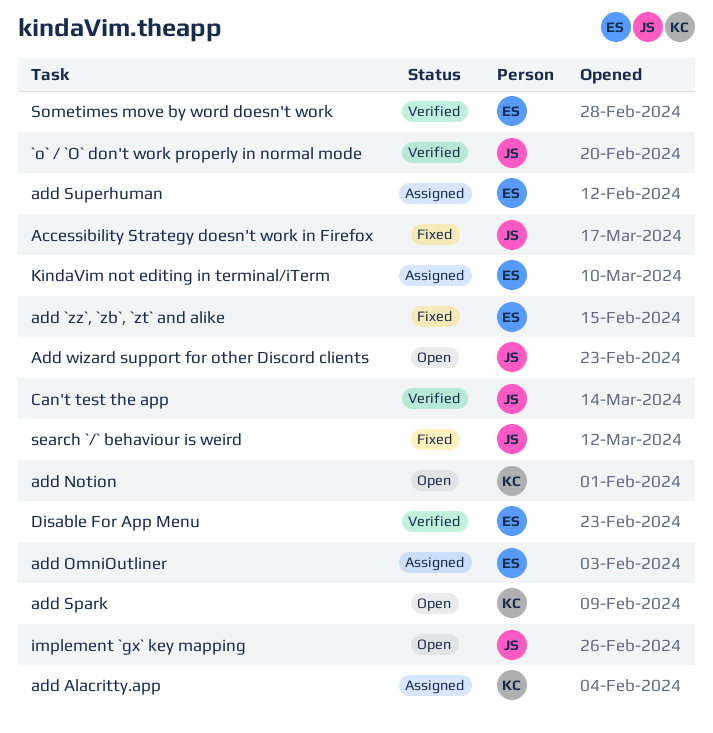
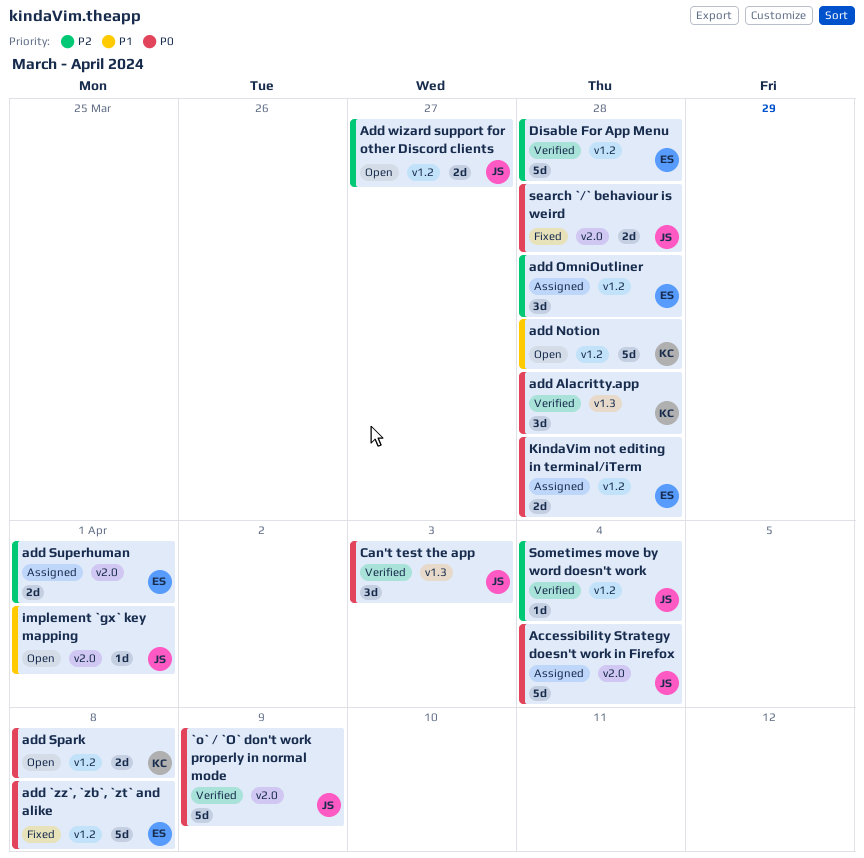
Accessibility Strategy doesn't work in Firefox, status: Fixed -> Assigned
add Alacritty.app, status: Assigned -> Verified
Sometimes move by word doesn't work, owner: ES -> JS

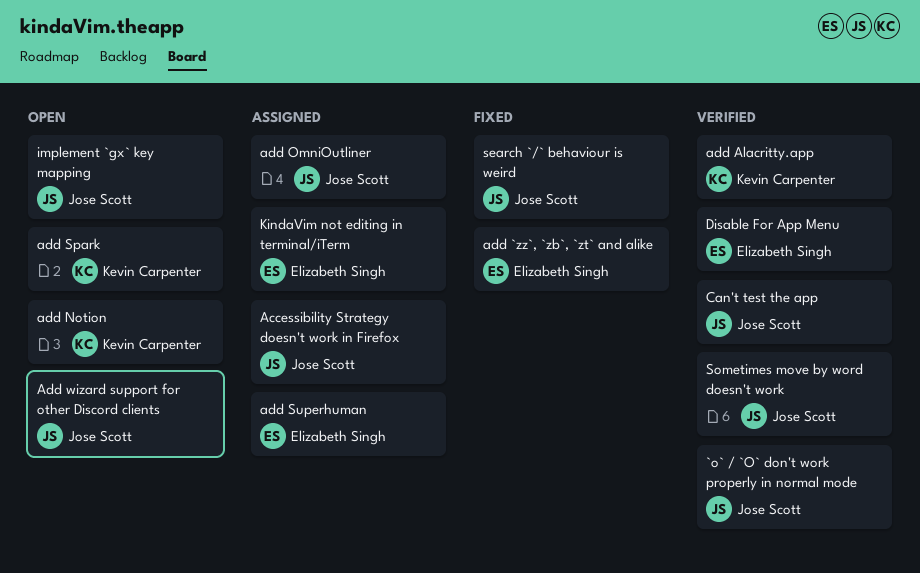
add OmniOutliner, owner: Elizabeth Singh -> Jose Scott

